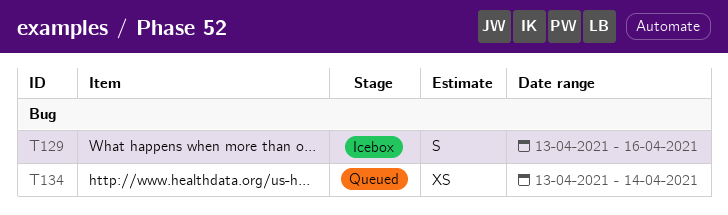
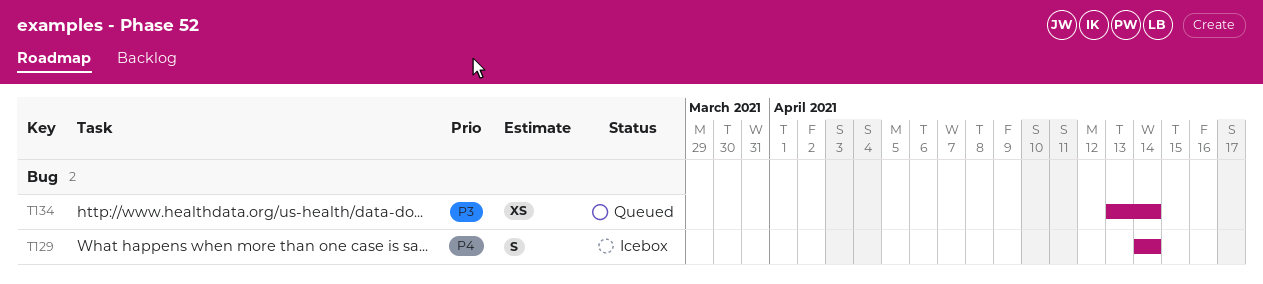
T129, start: Apr 13 -> Apr 14
T129, due: Apr 16 -> Apr 14

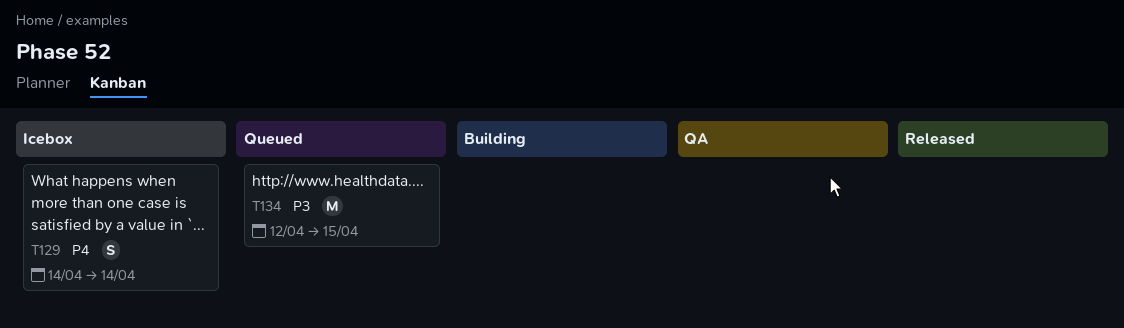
T134, estimate: XS -> M
T134, start: Apr 13 -> Apr 12
T134, due: Apr 14 -> Apr 15

